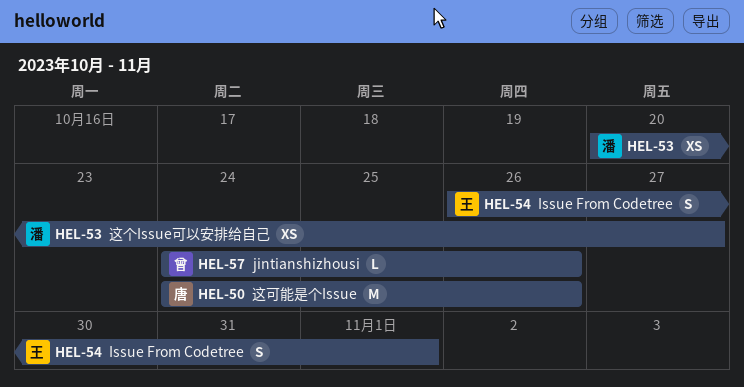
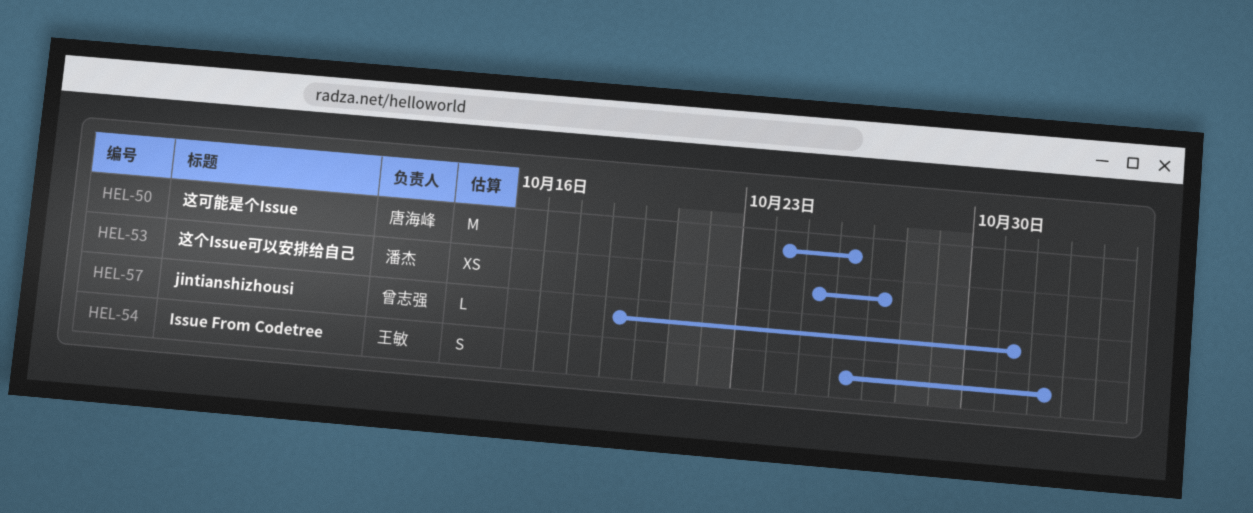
HEL-53, start: Oct 20 -> Oct 25
HEL-57, start: Oct 24 -> Oct 19
HEL-57, due: Oct 26 -> Oct 31

